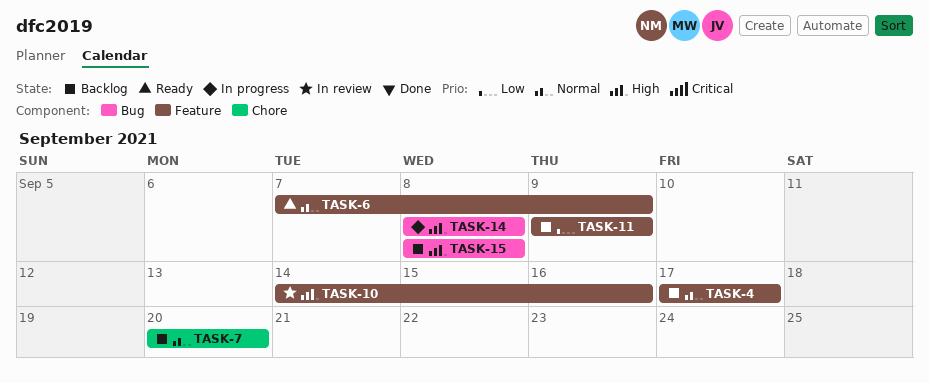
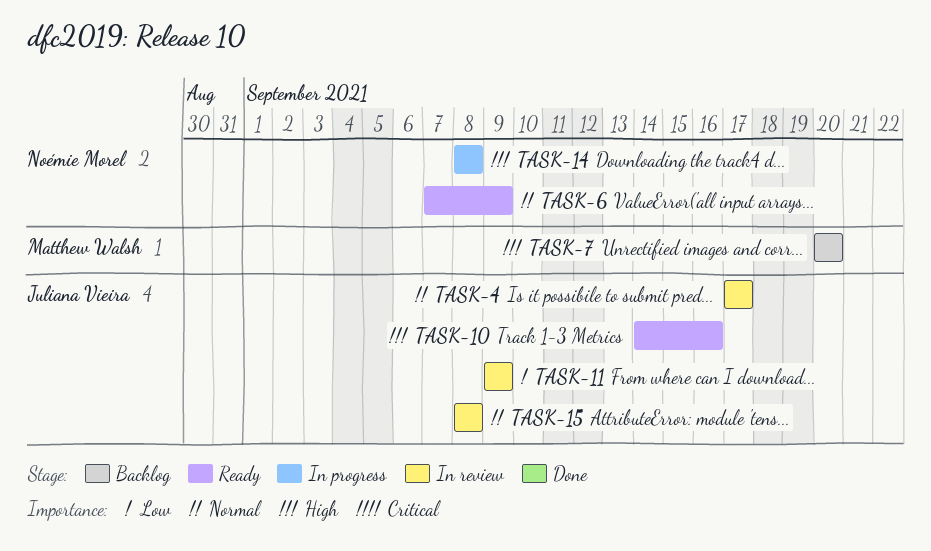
TASK-4, status: Backlog -> In review
TASK-7, priority: Normal -> High
TASK-10, status: In review -> Ready
TASK-11, status: Backlog -> In review
TASK-15, status: Backlog -> In review
TASK-15, priority: High -> Normal

